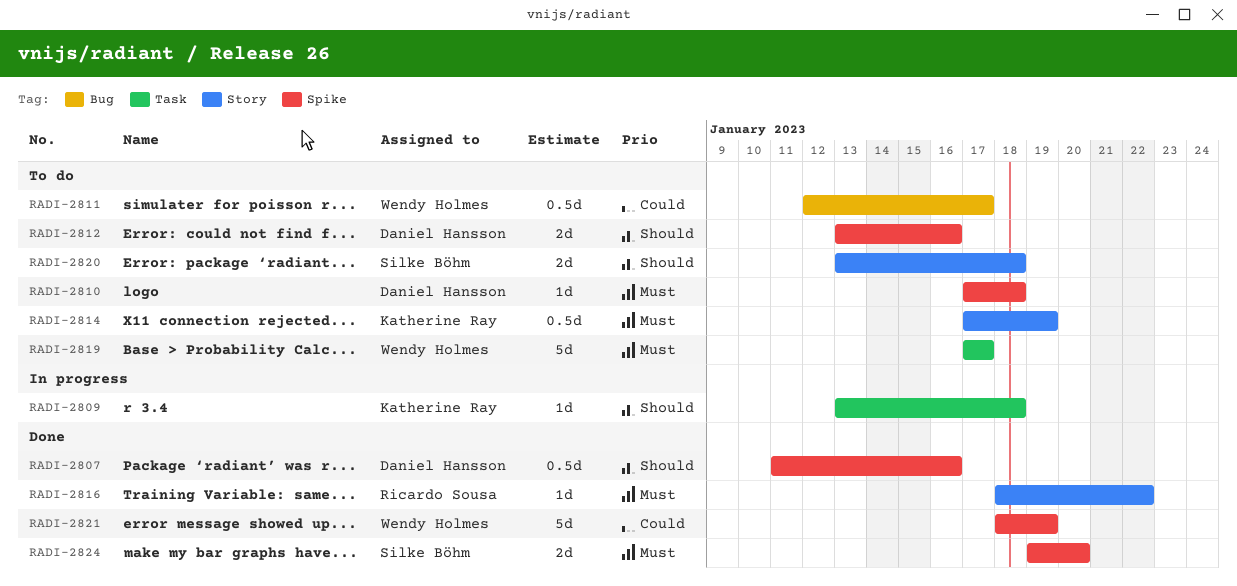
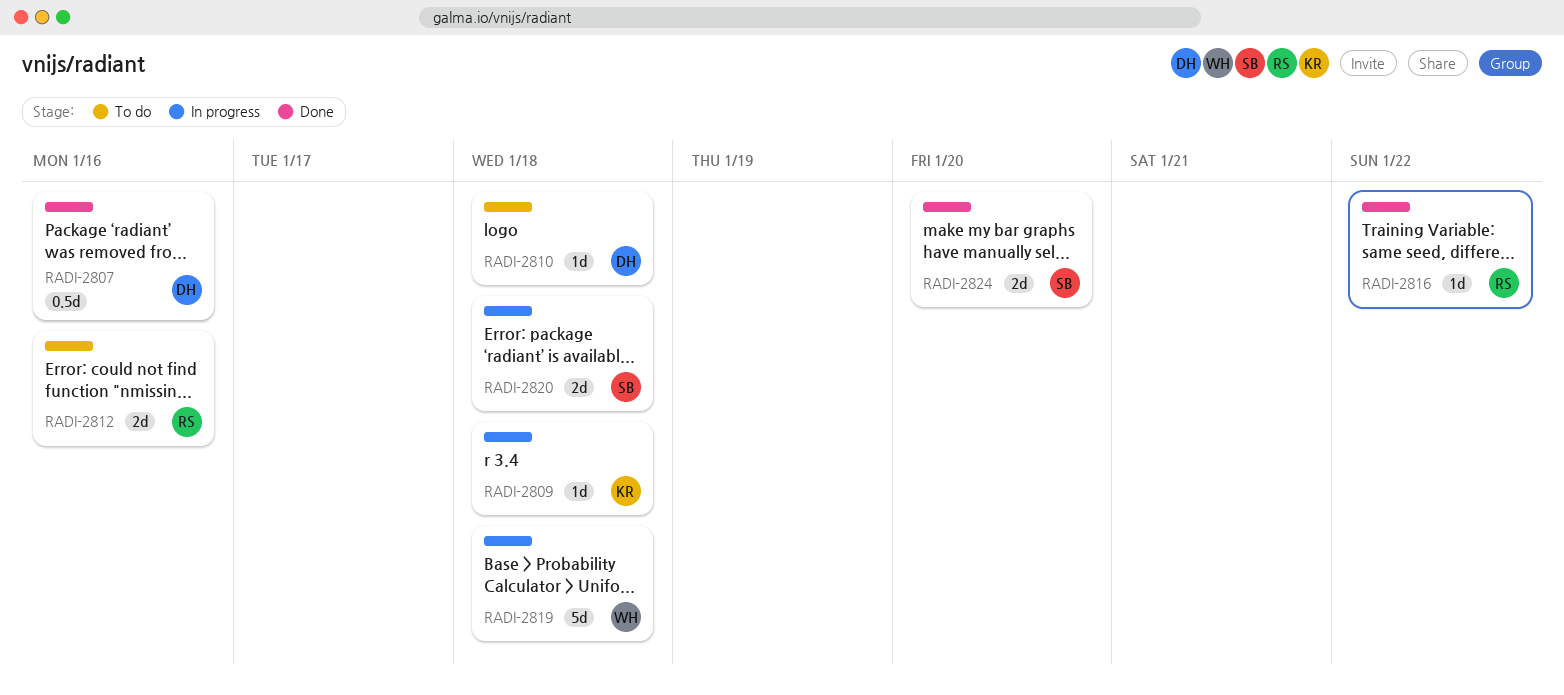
RADI-2811: present -> none
RADI-2812, owner: Daniel Hansson -> Ricardo Sousa
RADI-2814: present -> none
RADI-2819, status: To do -> In progress
RADI-2819, due: Jan 17 -> Jan 18
RADI-2820, status: To do -> In progress
RADI-2821: present -> none

